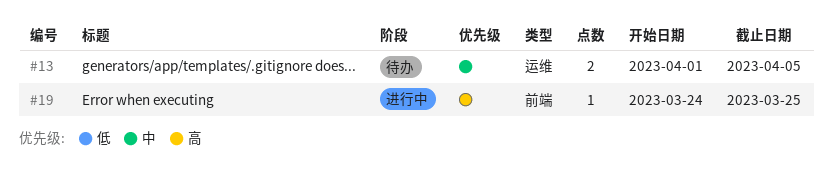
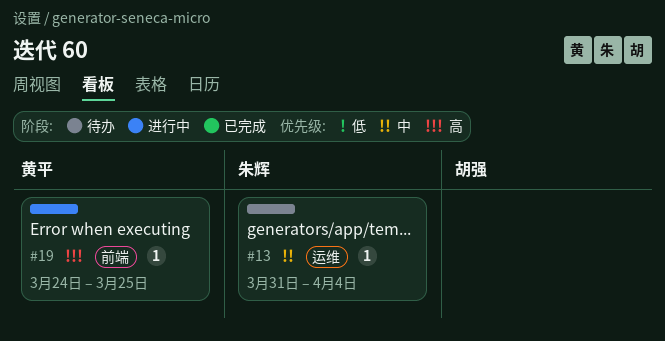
#13, estimate: 2 -> 1
#13, start: Apr 1 -> Mar 31
#13, due: Apr 5 -> Apr 4

